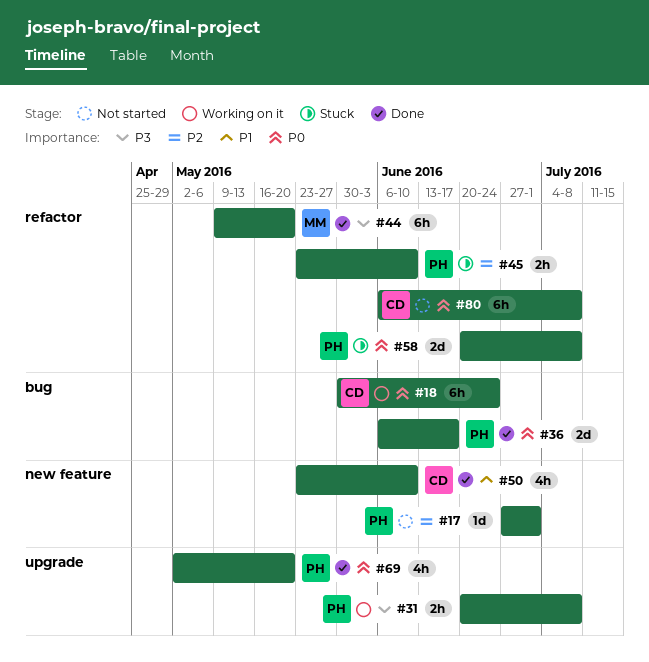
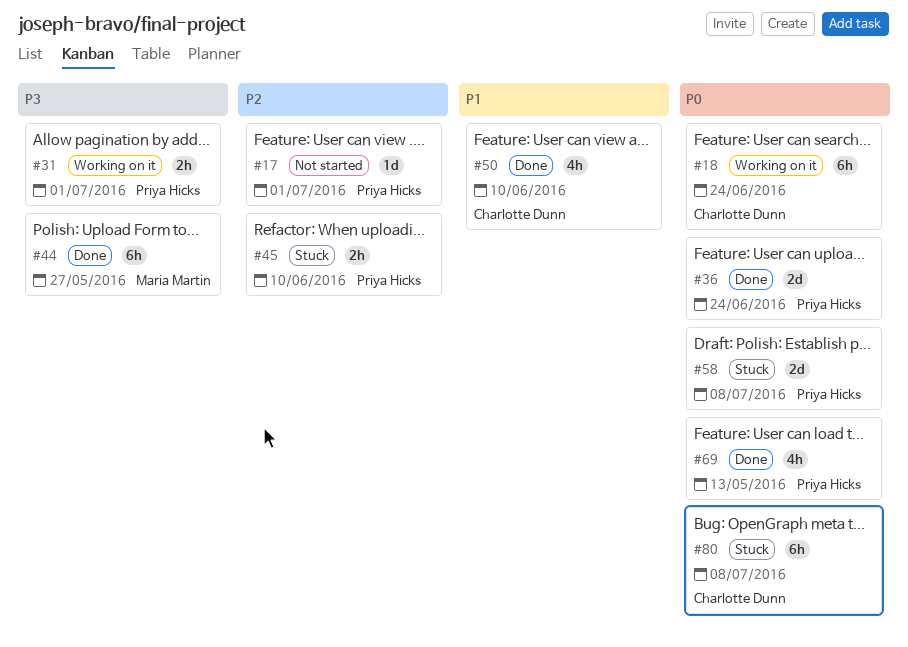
#31, due: Jul 8 -> Jul 1
#36, due: Jun 17 -> Jun 24
#44, due: May 20 -> May 27
#69, due: May 20 -> May 13
#80, status: Not started -> Stuck

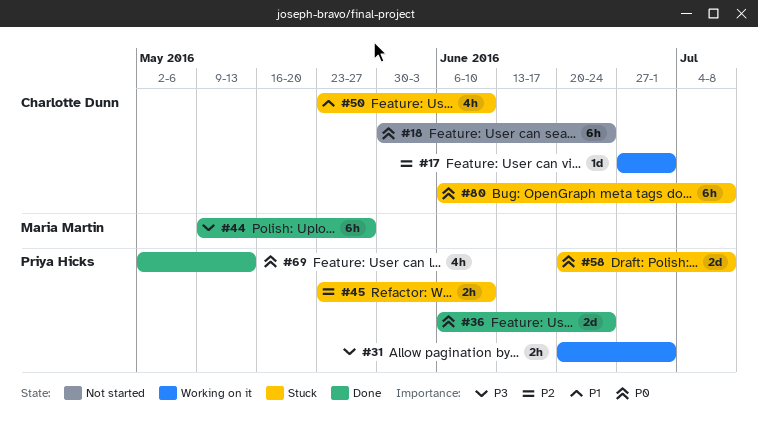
#17, status: Not started -> Working on it
#17, owner: Priya Hicks -> Charlotte Dunn
#18, status: Working on it -> Not started
#50, status: Done -> Stuck

